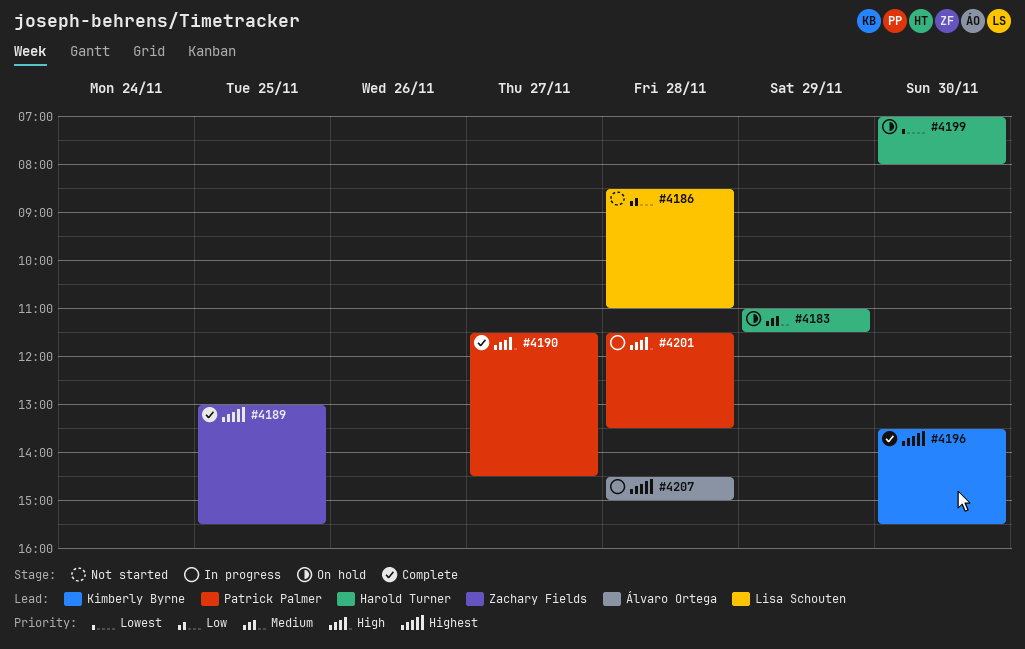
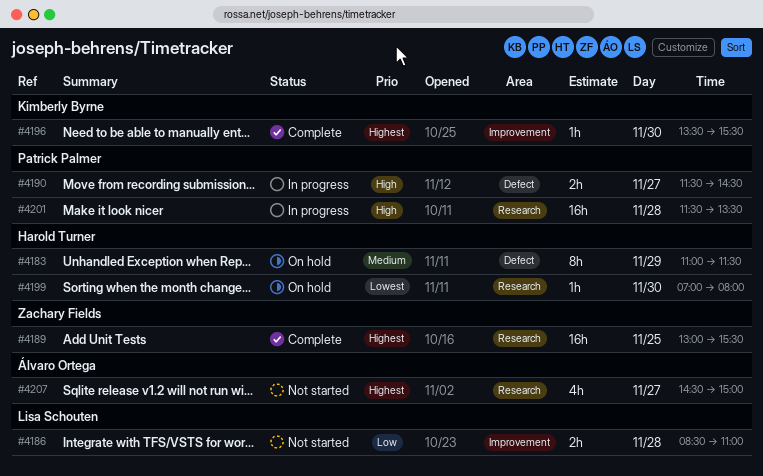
#4190, status: Complete -> In progress
#4207, status: In progress -> Not started
#4207, day: Nov 28 -> Nov 27

